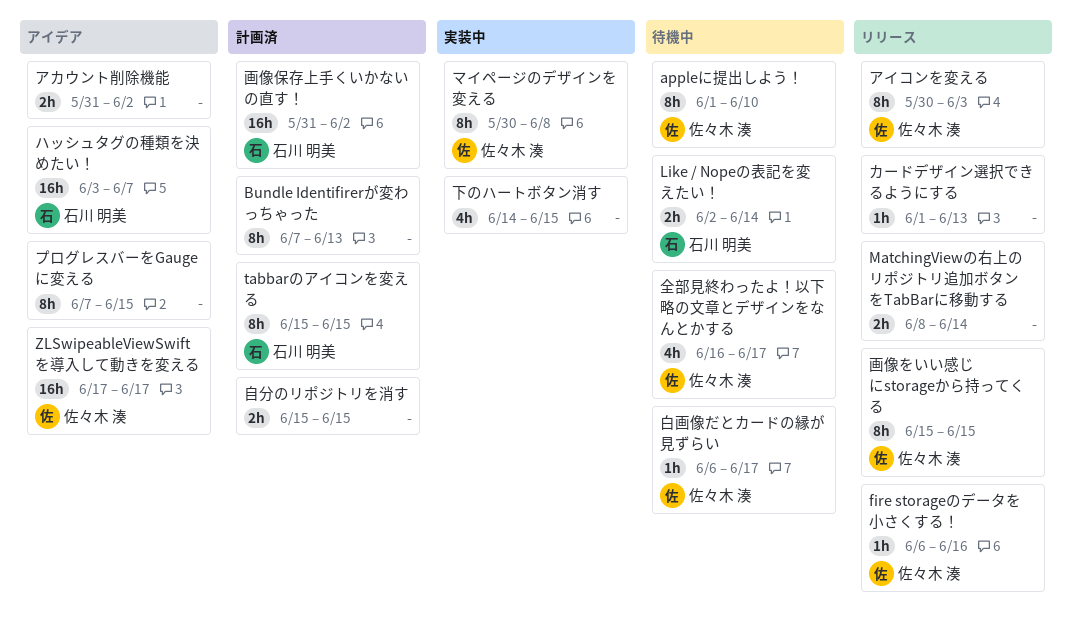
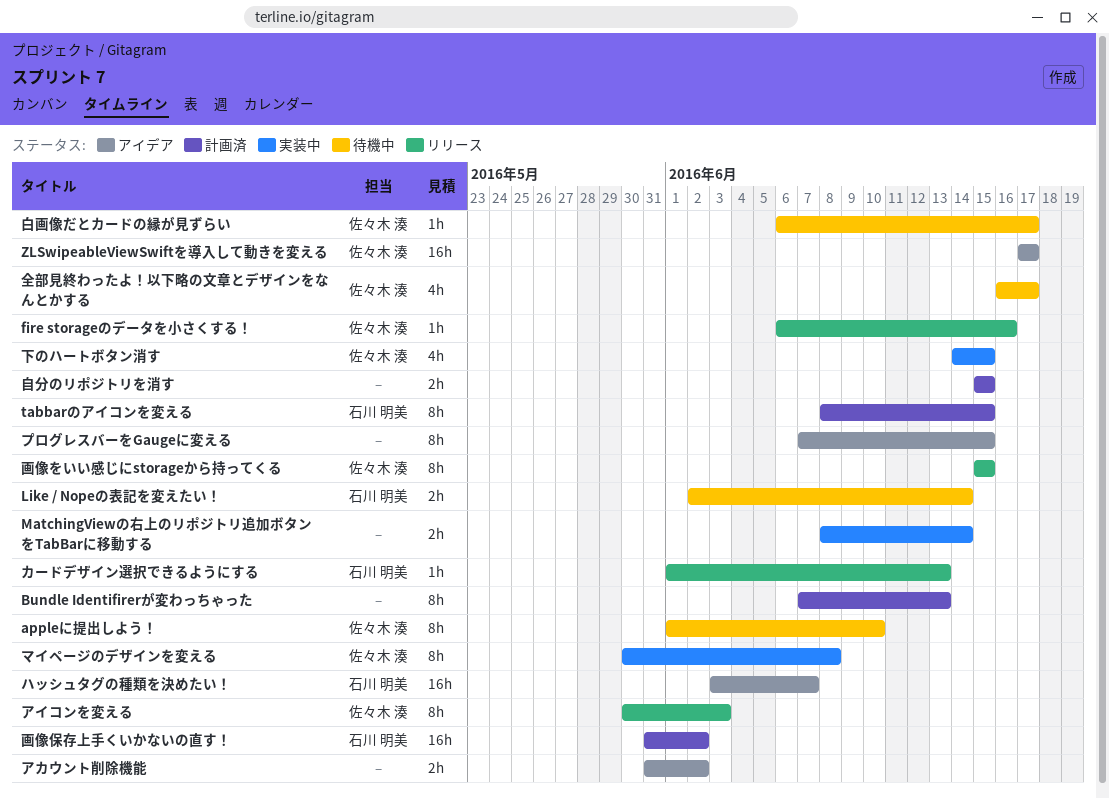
MatchingViewの右上のリポジトリ追加ボタンをTabBarに移動する, status: リリース -> 実装中
tabbarのアイコンを変える, start: Jun 15 -> Jun 8
カードデザイン選択できるようにする, owner: none -> 石川 明美
下のハートボタン消す, owner: none -> 佐々木 湊

